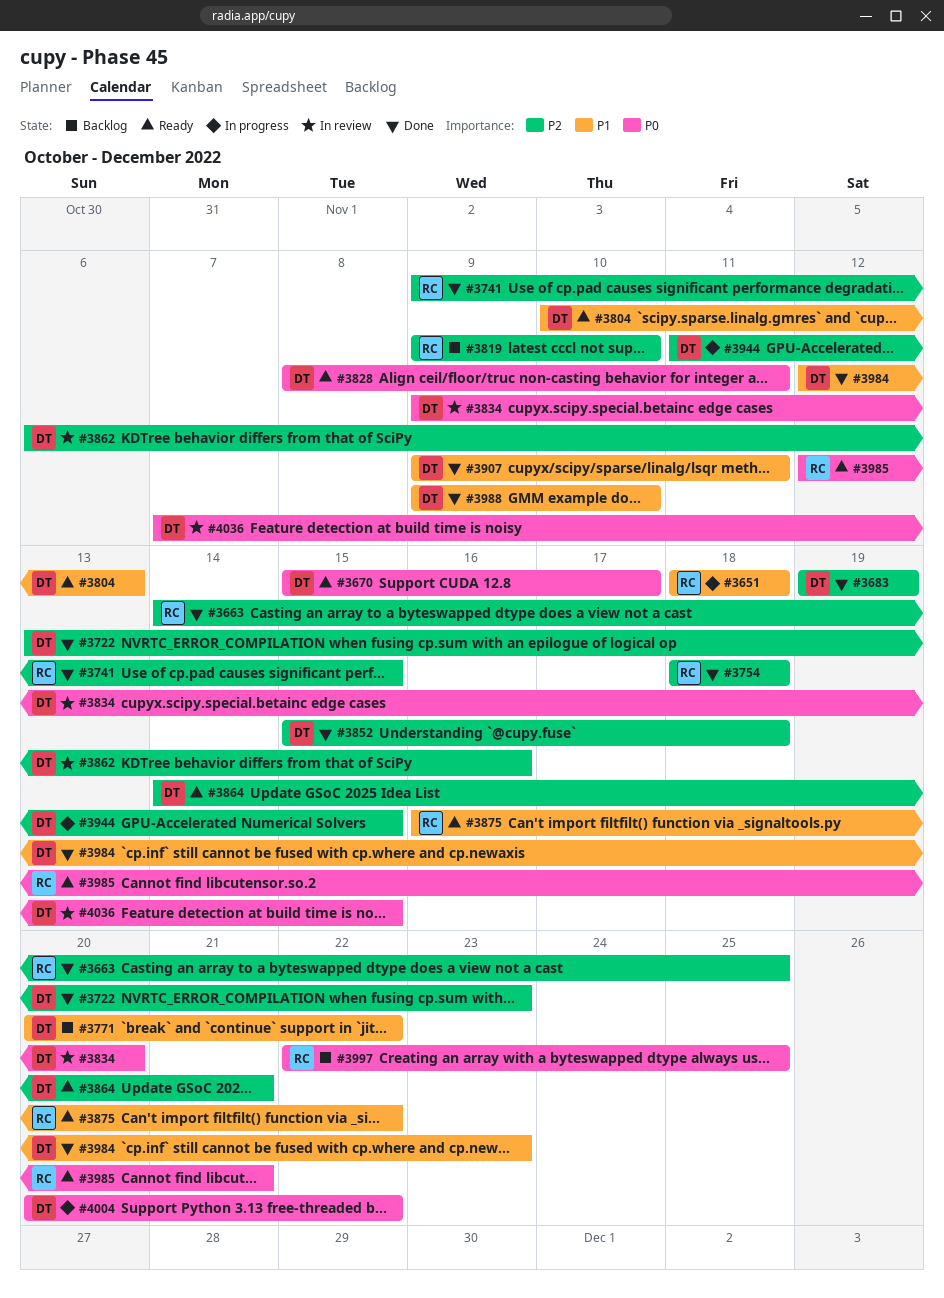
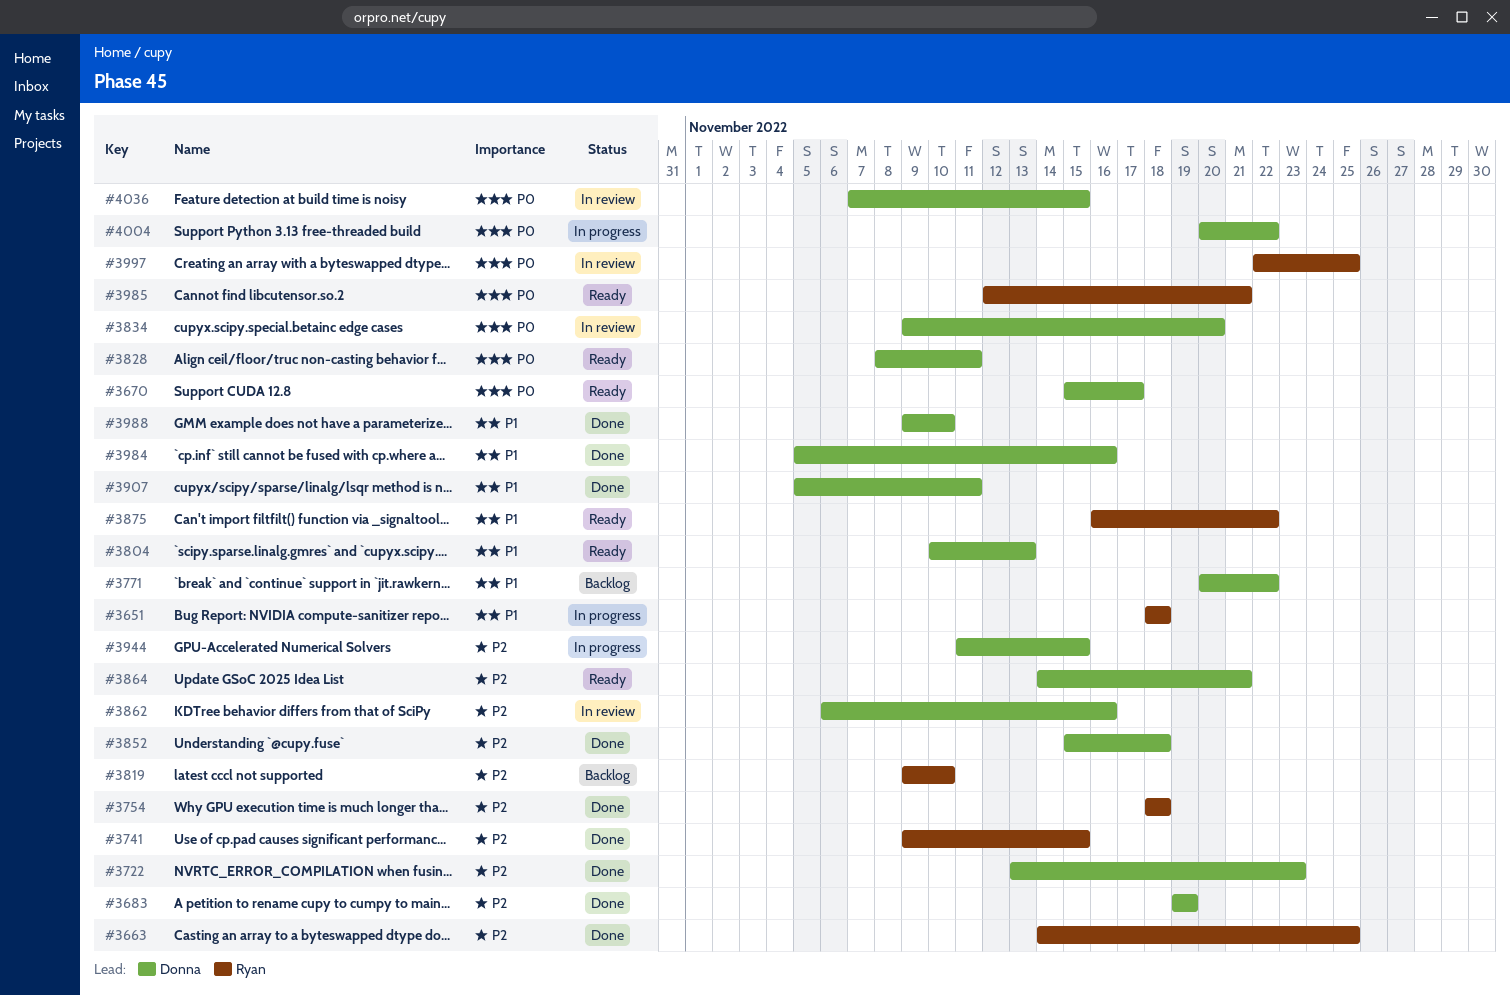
#3907, start: Nov 9 -> Nov 5
#3984, start: Nov 12 -> Nov 5
#3984, due: Nov 23 -> Nov 16
#3997, status: Backlog -> In review

